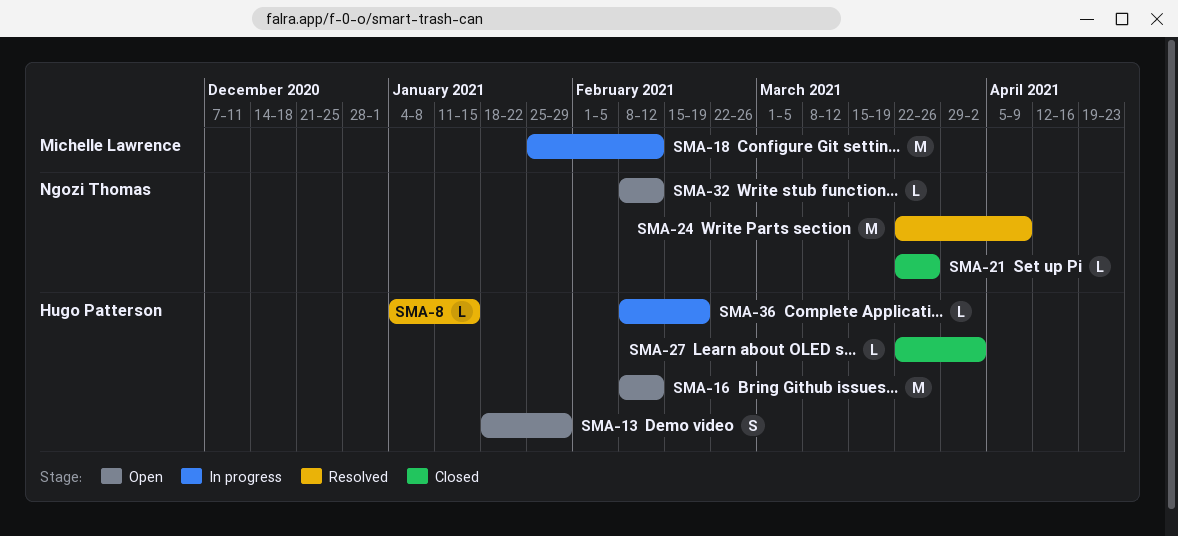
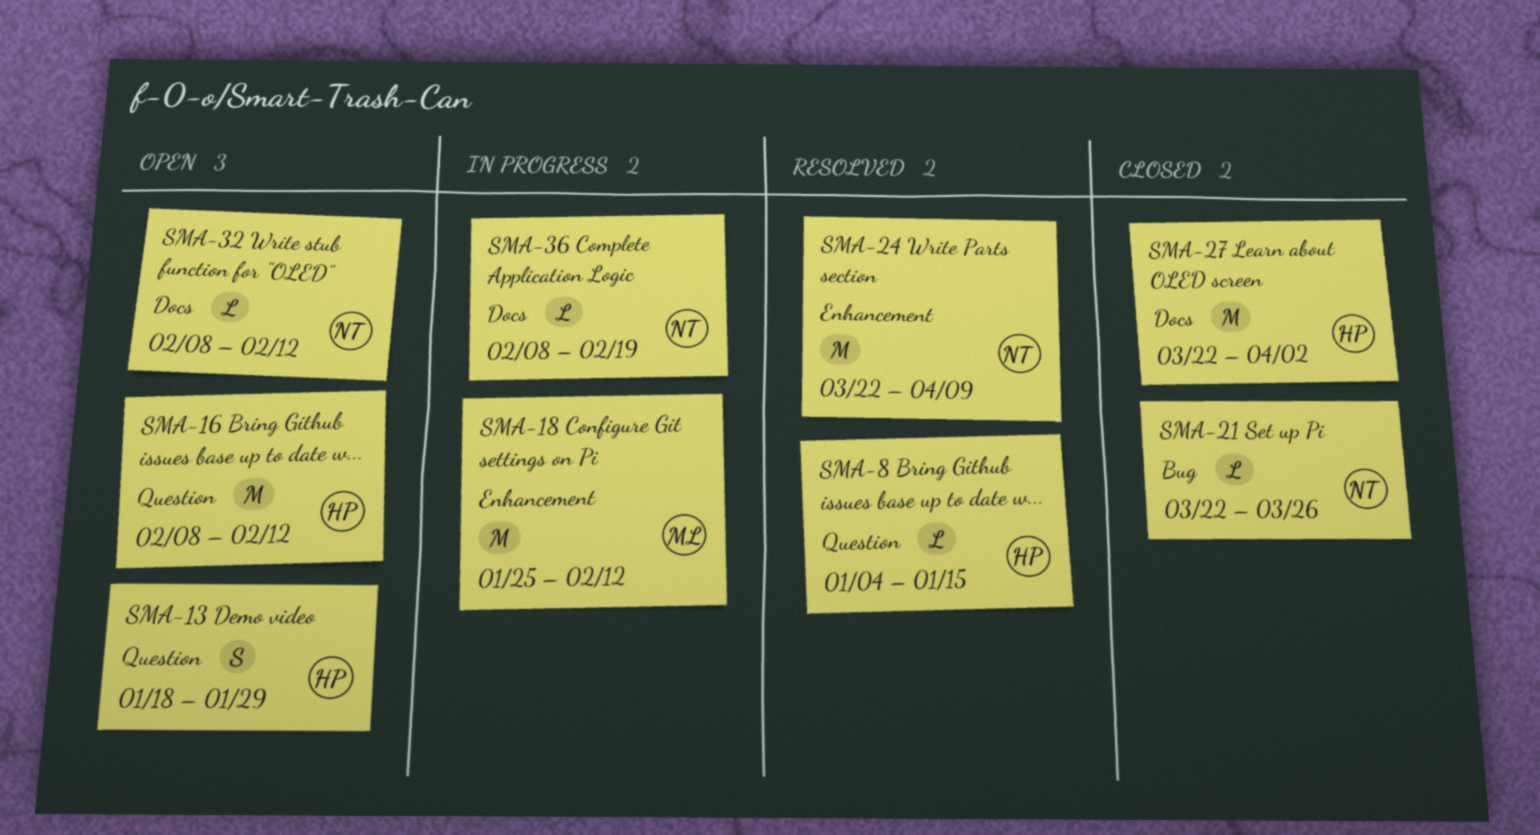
SMA-27, estimate: L -> M
SMA-36, owner: Hugo Patterson -> Ngozi Thomas

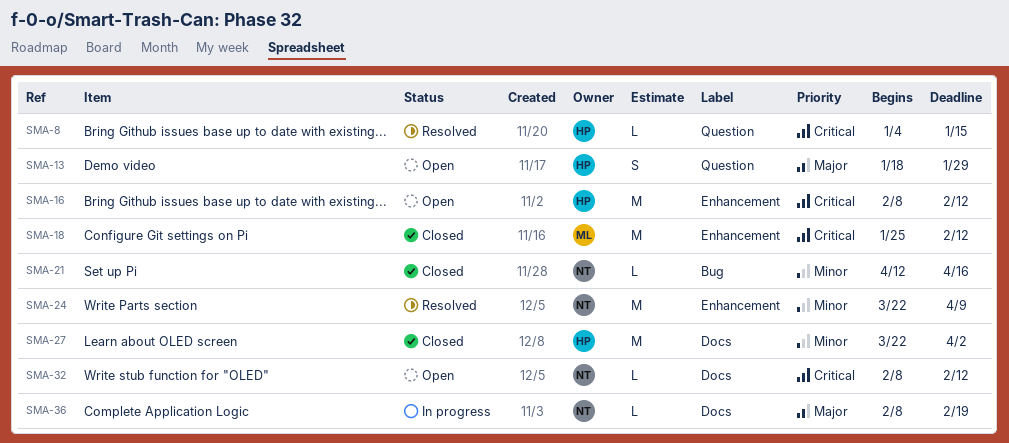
SMA-16, label: Question -> Enhancement
SMA-18, status: In progress -> Closed
SMA-21, start: Mar 22 -> Apr 12
SMA-21, due: Mar 26 -> Apr 16

